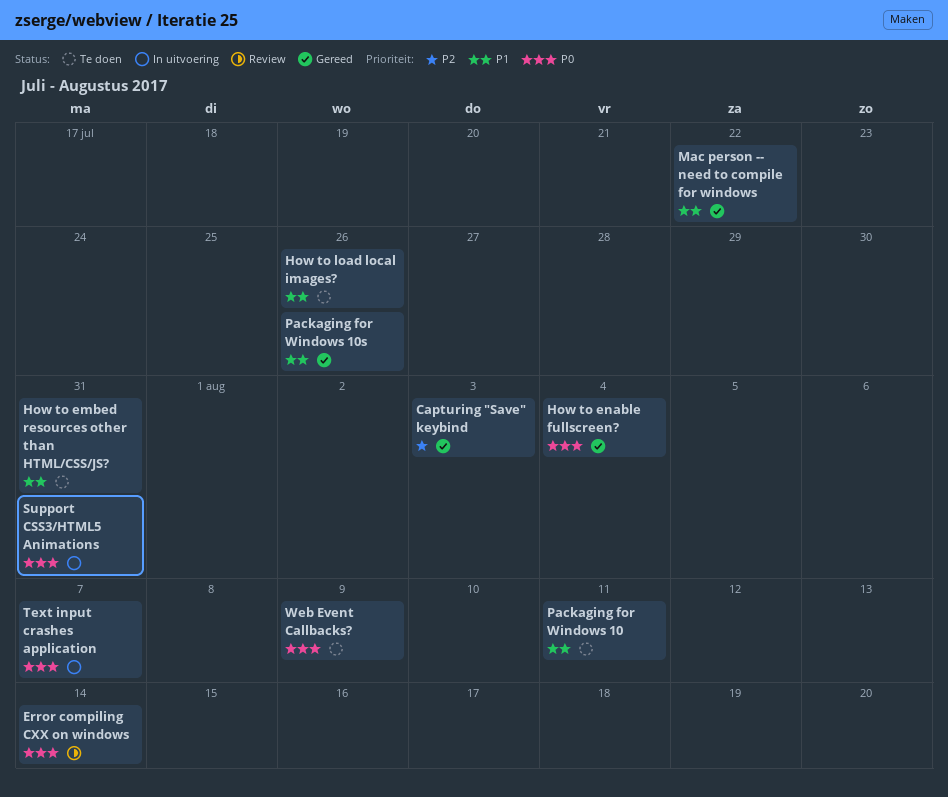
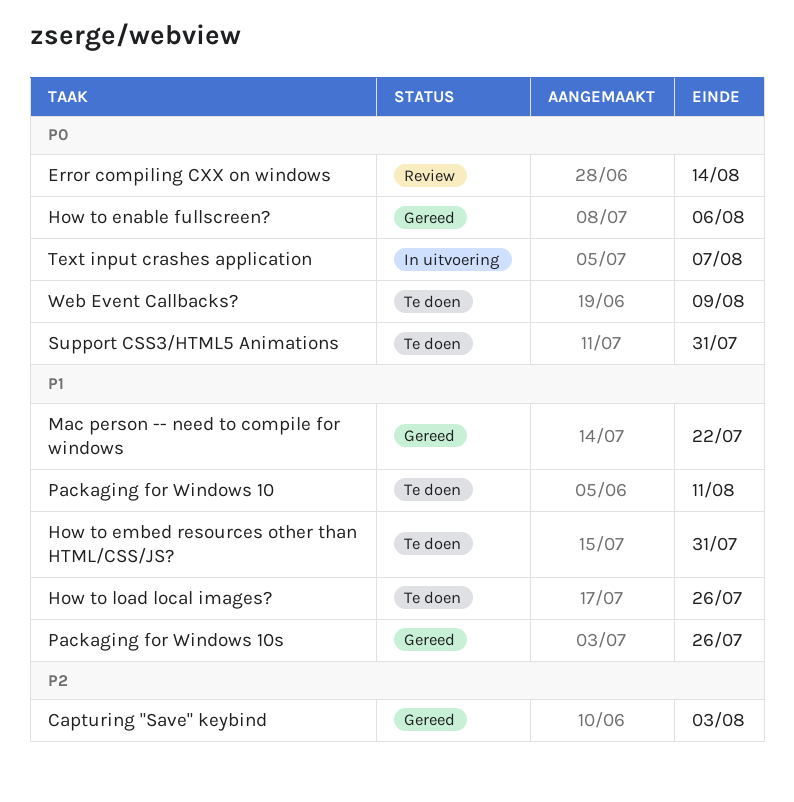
How to enable fullscreen?, due: Aug 4 -> Aug 6
Support CSS3/HTML5 Animations, status: In uitvoering -> Te doen

